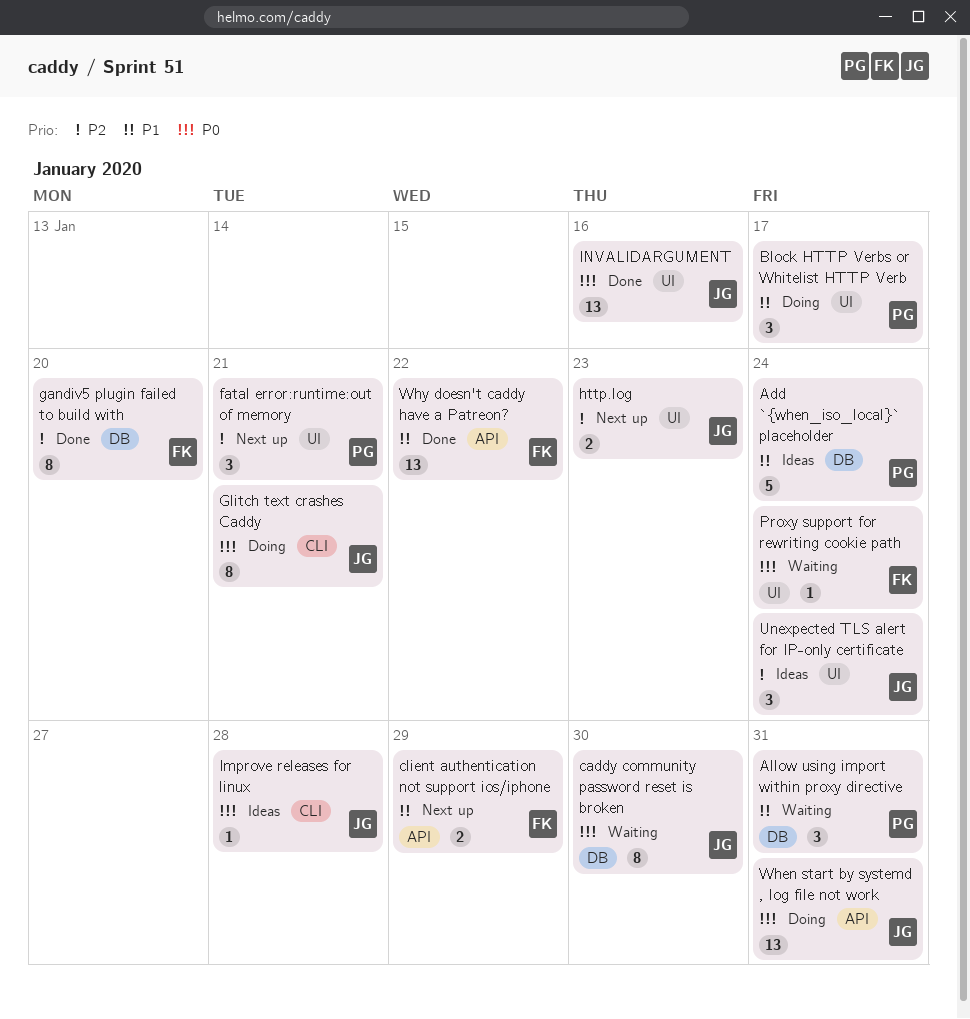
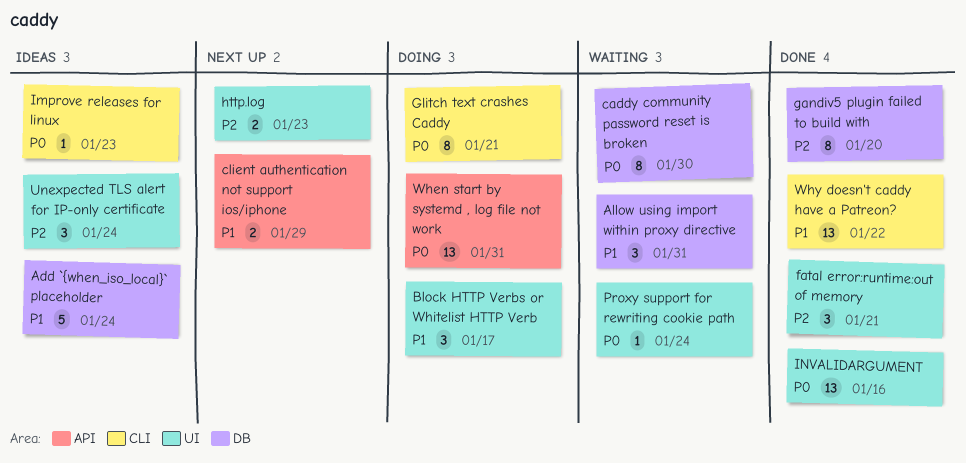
fatal error:runtime:out of memory, status: Next up -> Done
Improve releases for linux, due: Jan 28 -> Jan 23
Why doesn't caddy have a Patreon?, label: API -> CLI

